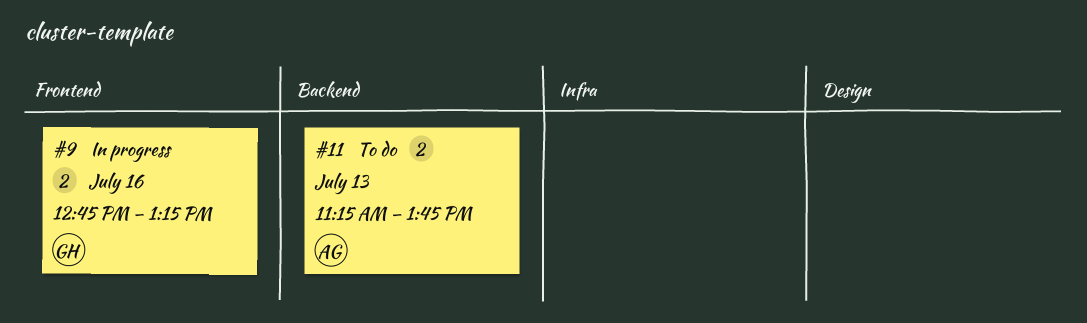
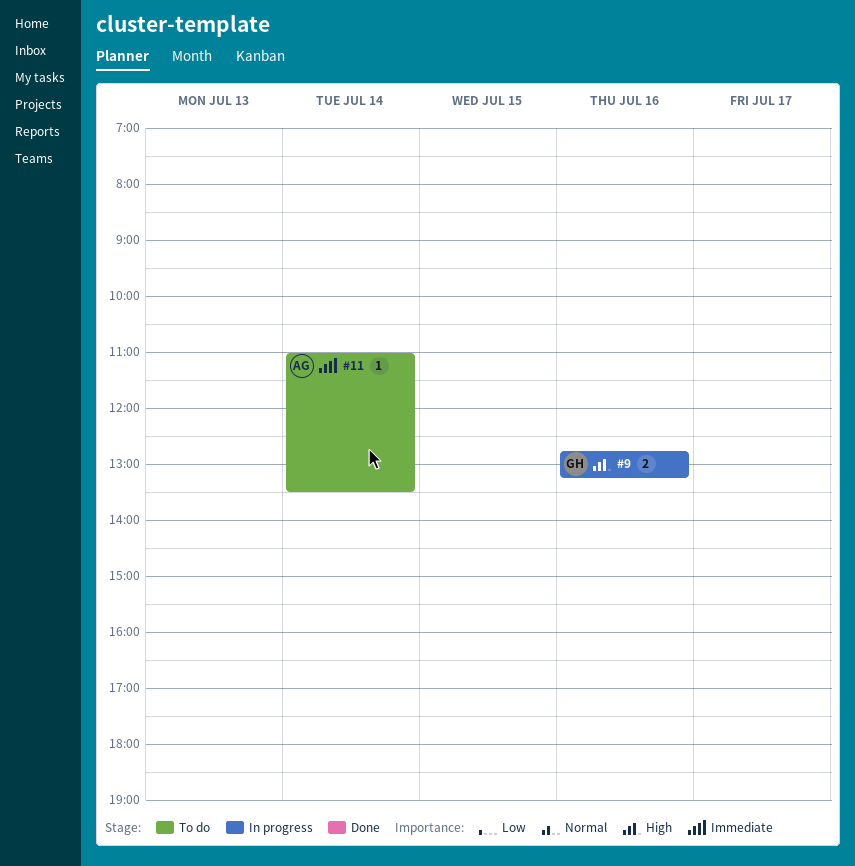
#11, estimate: 2 -> 1
#11, day: Jul 13 -> Jul 14
#11, begins: 11:15 -> 11:00
#11, ends: 13:45 -> 13:30

